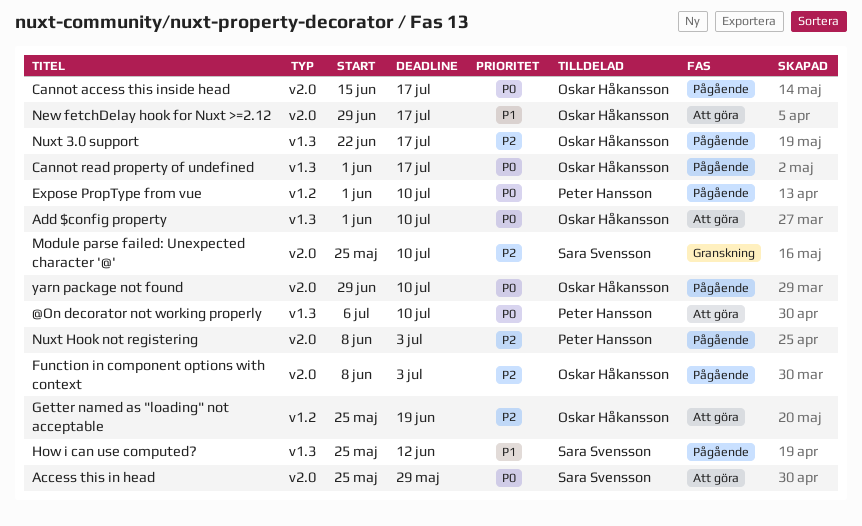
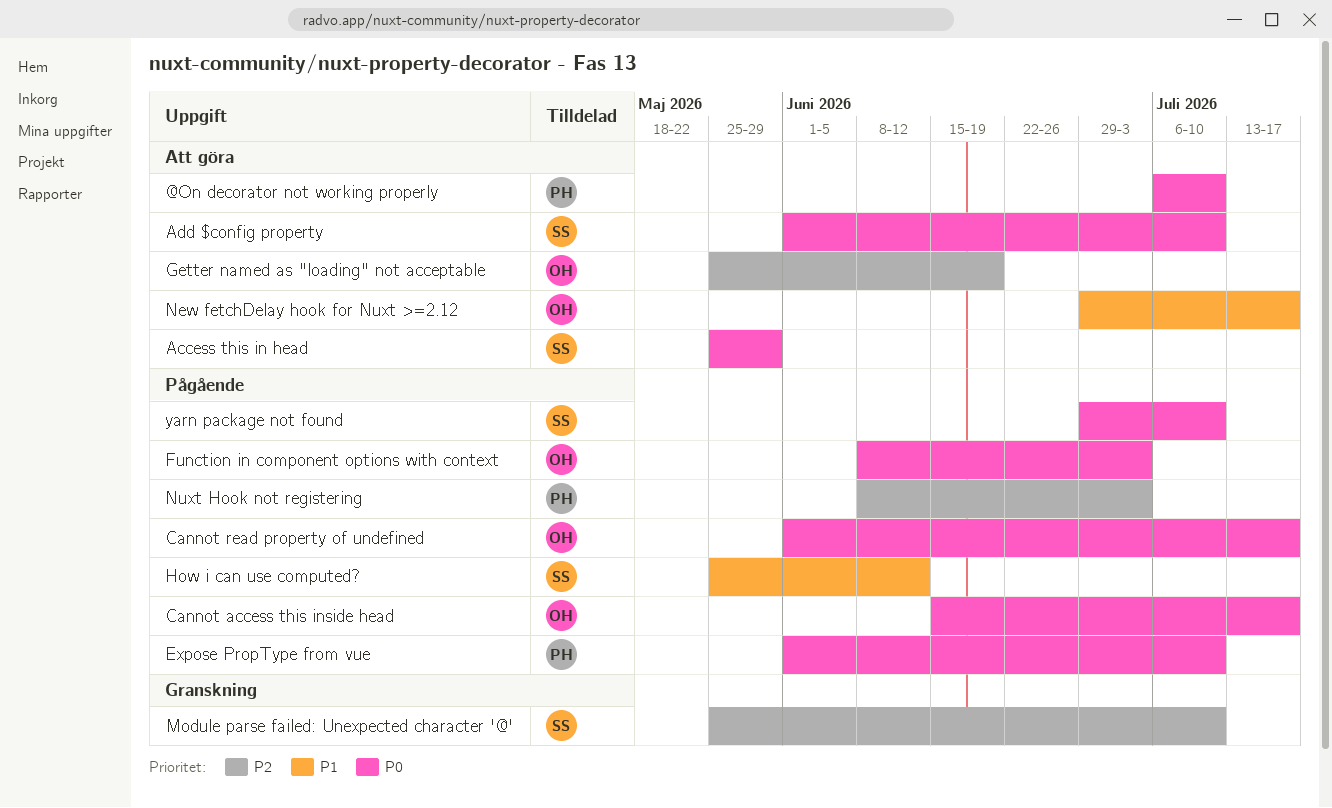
Add $config property, owner: Oskar Håkansson -> Sara Svensson
Function in component options with context, priority: P2 -> P0
Nuxt 3.0 support: present -> none
yarn package not found, owner: Oskar Håkansson -> Sara Svensson

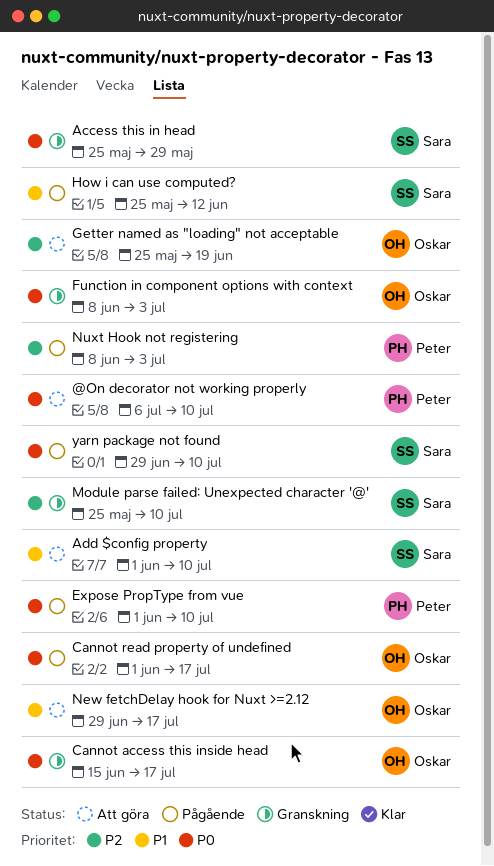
Access this in head, status: Att göra -> Granskning
Add $config property, priority: P0 -> P1
Cannot access this inside head, status: Pågående -> Granskning
Function in component options with context, status: Pågående -> Granskning

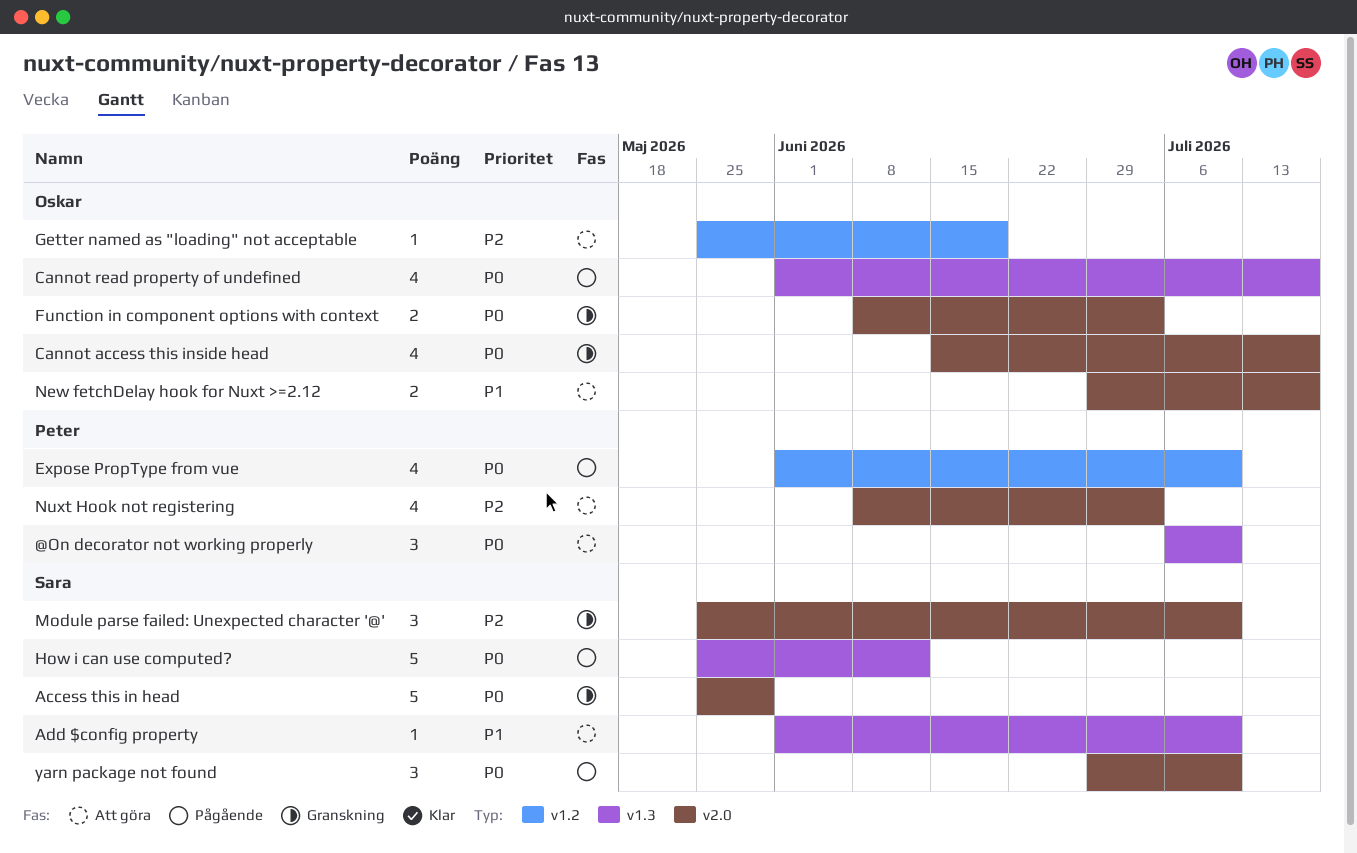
How i can use computed?, priority: P1 -> P0
Nuxt Hook not registering, status: Pågående -> Att göra

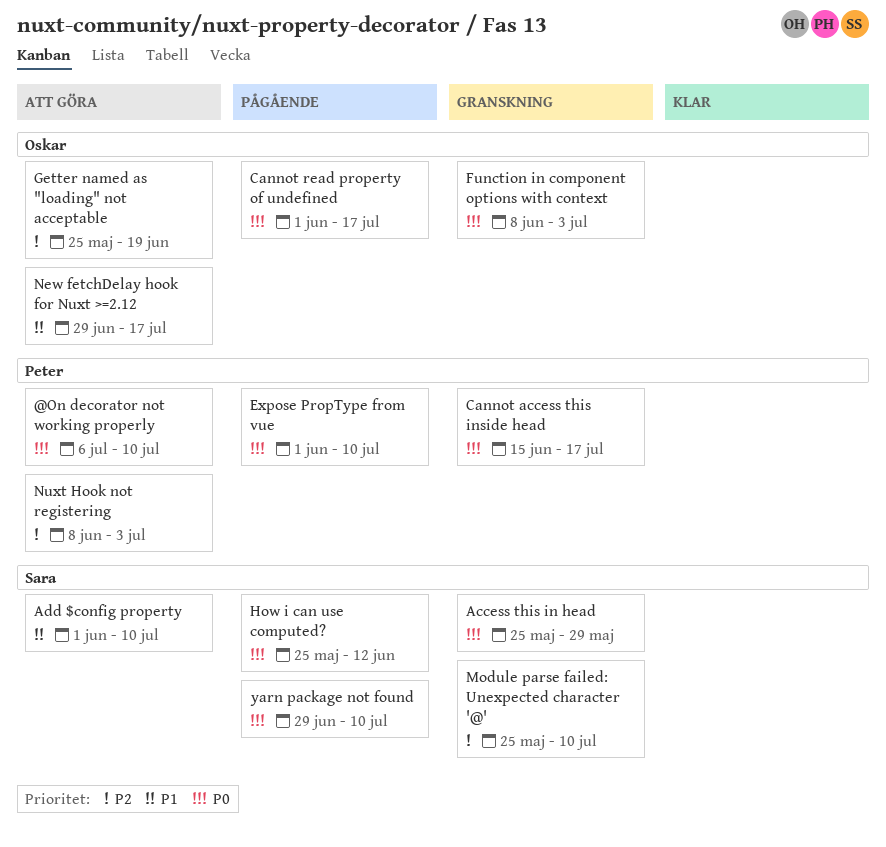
Cannot access this inside head, owner: Oskar -> Peter

